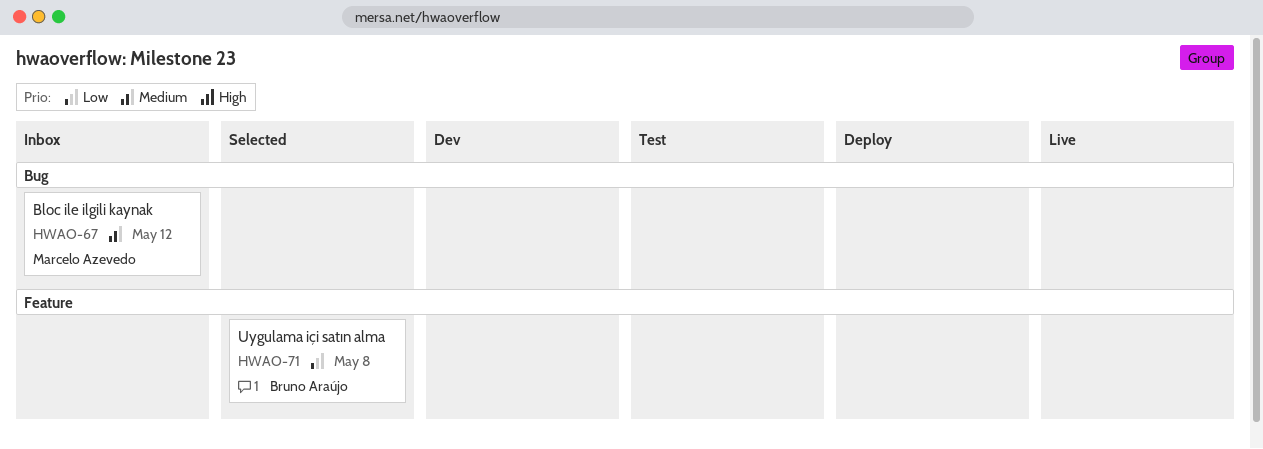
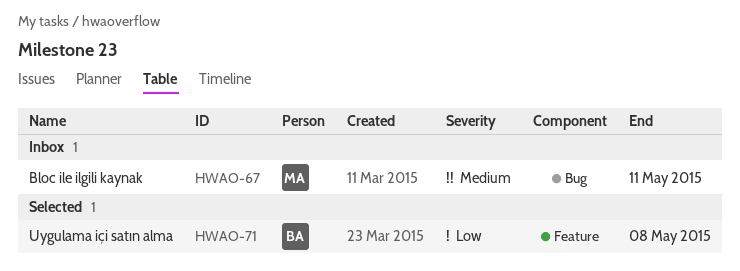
HWAO-67, due: May 12 -> May 11

